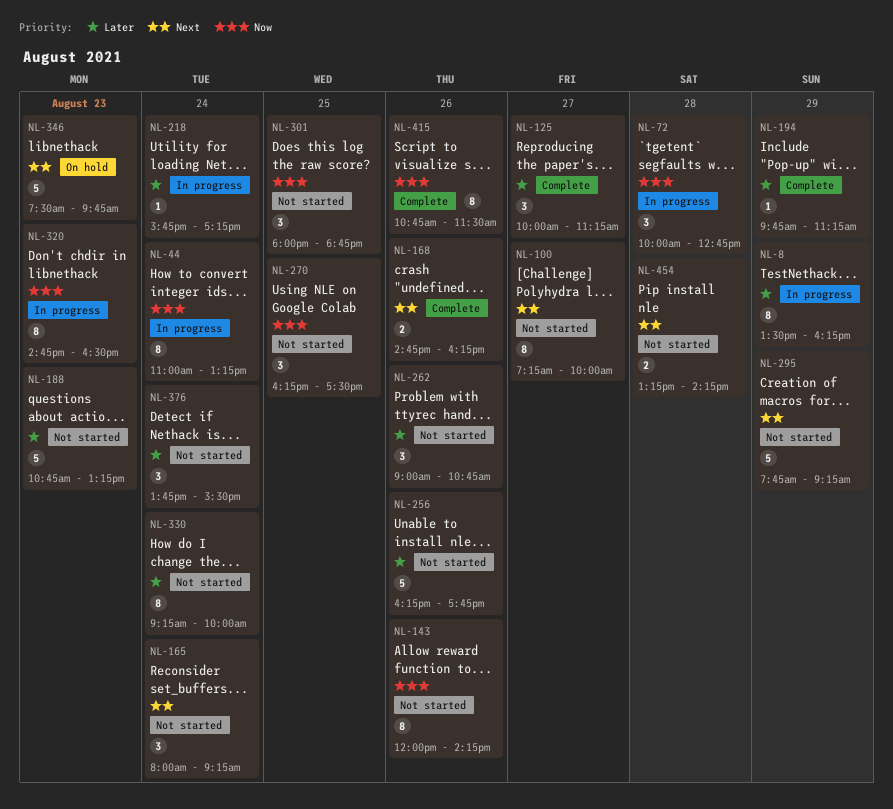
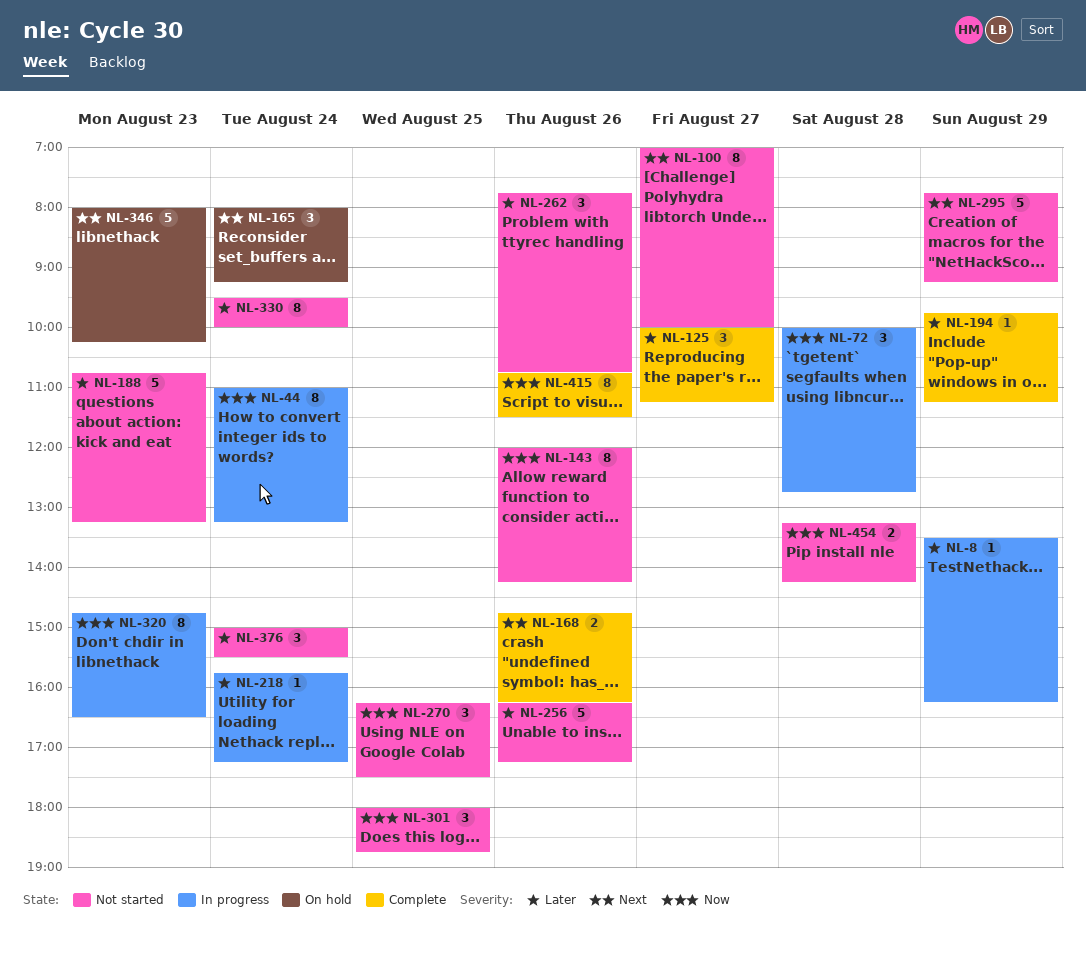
NL-8, estimate: 8 -> 1
NL-100, begins: 07:15 -> 07:00
NL-165, status: Not started -> On hold
NL-256, ends: 17:45 -> 17:15
NL-262, begins: 09:00 -> 07:45
NL-330, begins: 09:15 -> 09:30
NL-346, begins: 07:30 -> 08:00
NL-346, ends: 09:45 -> 10:15
NL-376, begins: 13:45 -> 15:00
NL-454, priority: Next -> Now

